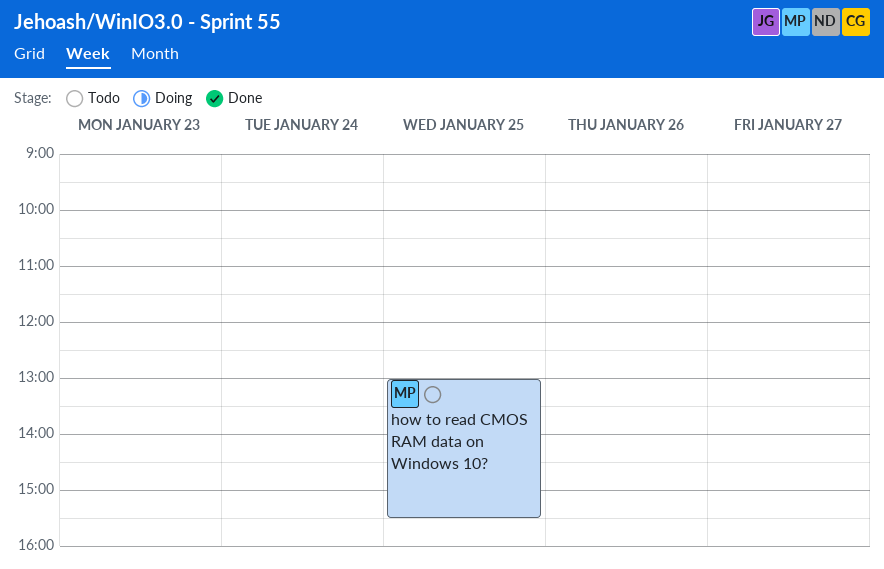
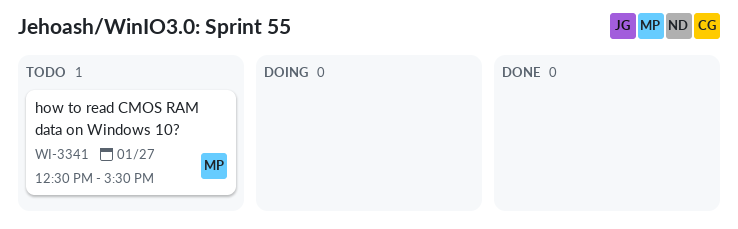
how to read CMOS RAM data on Windows 10?, day: Jan 25 -> Jan 27
how to read CMOS RAM data on Windows 10?, begins: 13:00 -> 12:30

